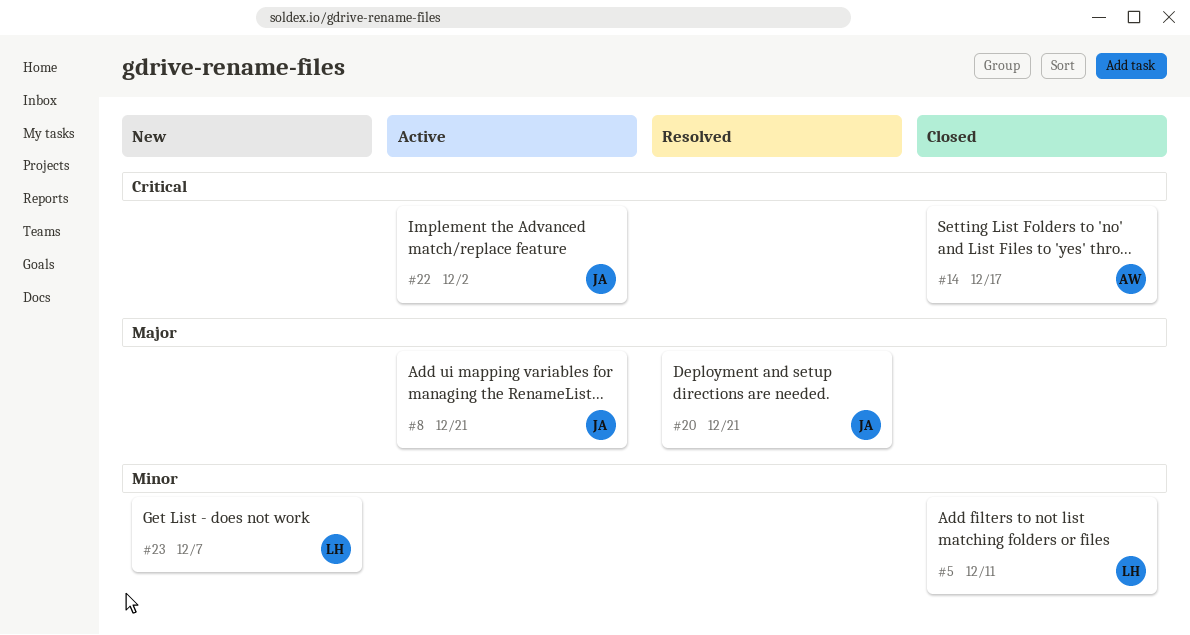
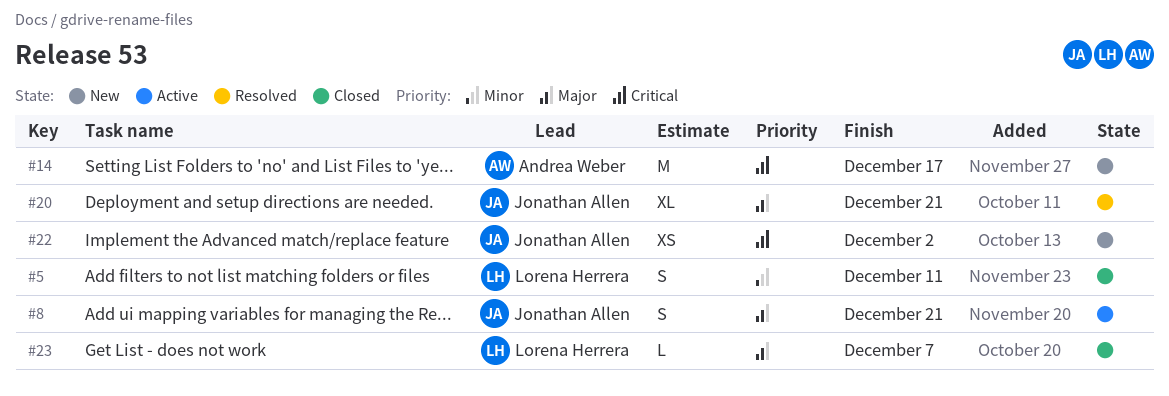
#14, status: Closed -> New
#22, status: Active -> New
#23, status: New -> Closed
#23, priority: Minor -> Major

